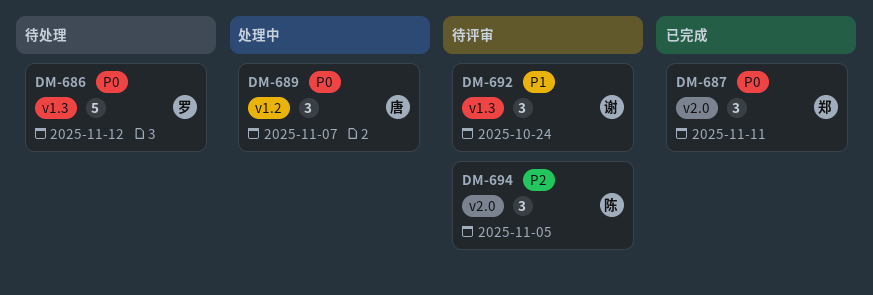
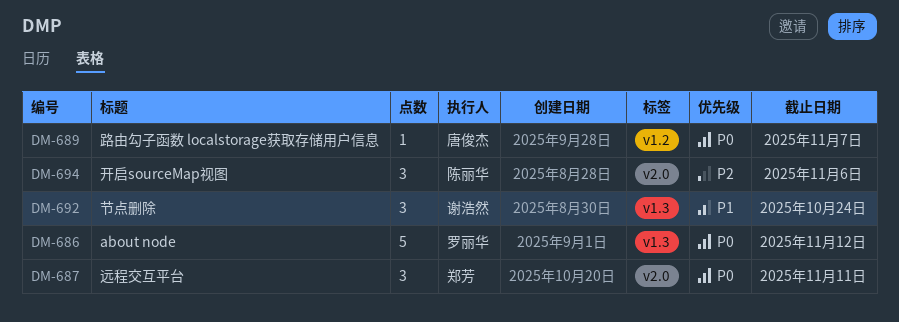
DM-689, estimate: 3 -> 1
DM-694, due: Nov 5 -> Nov 6

